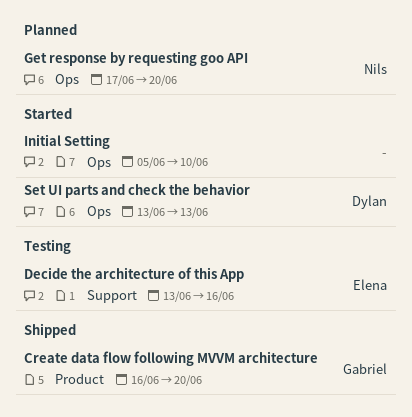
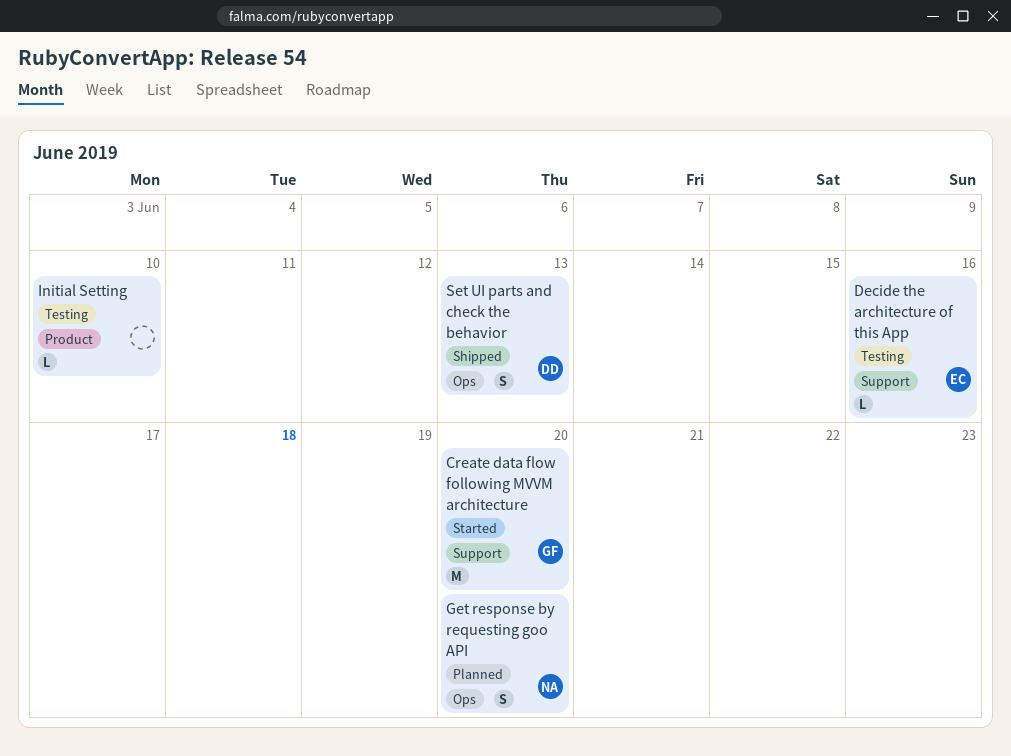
Create data flow following MVVM architecture, status: Shipped -> Started
Create data flow following MVVM architecture, label: Product -> Support
Initial Setting, status: Started -> Testing
Initial Setting, label: Ops -> Product
Set UI parts and check the behavior, status: Started -> Shipped

